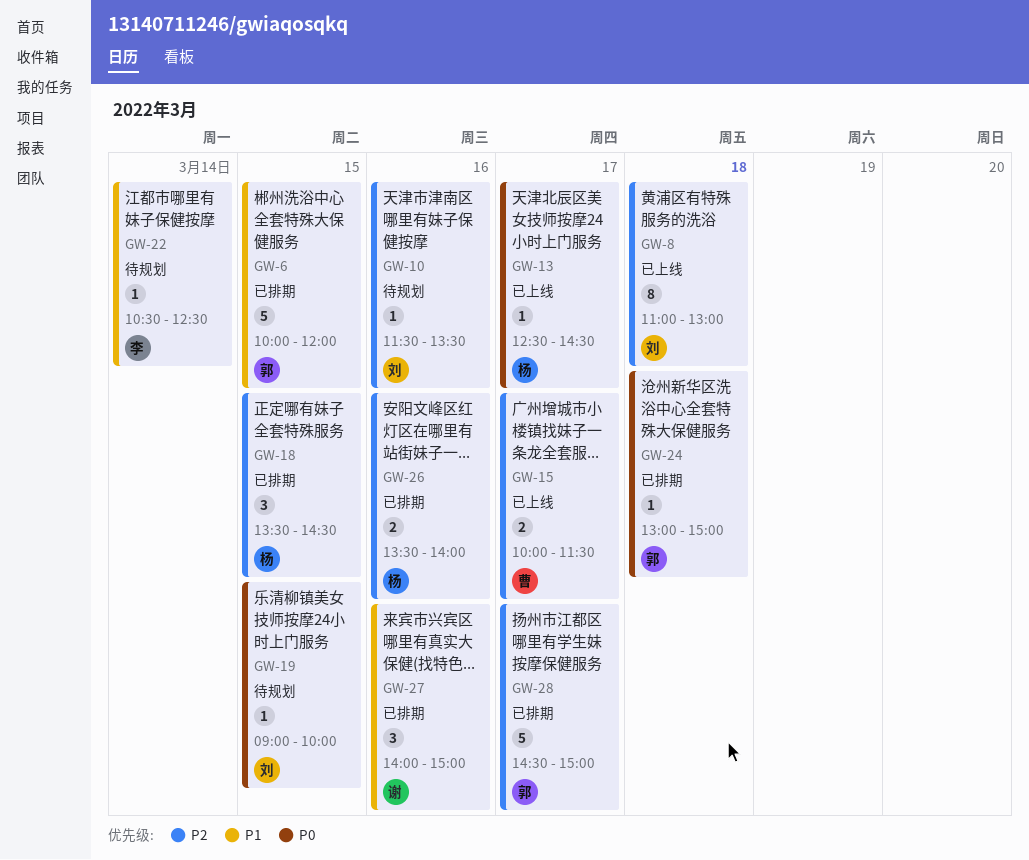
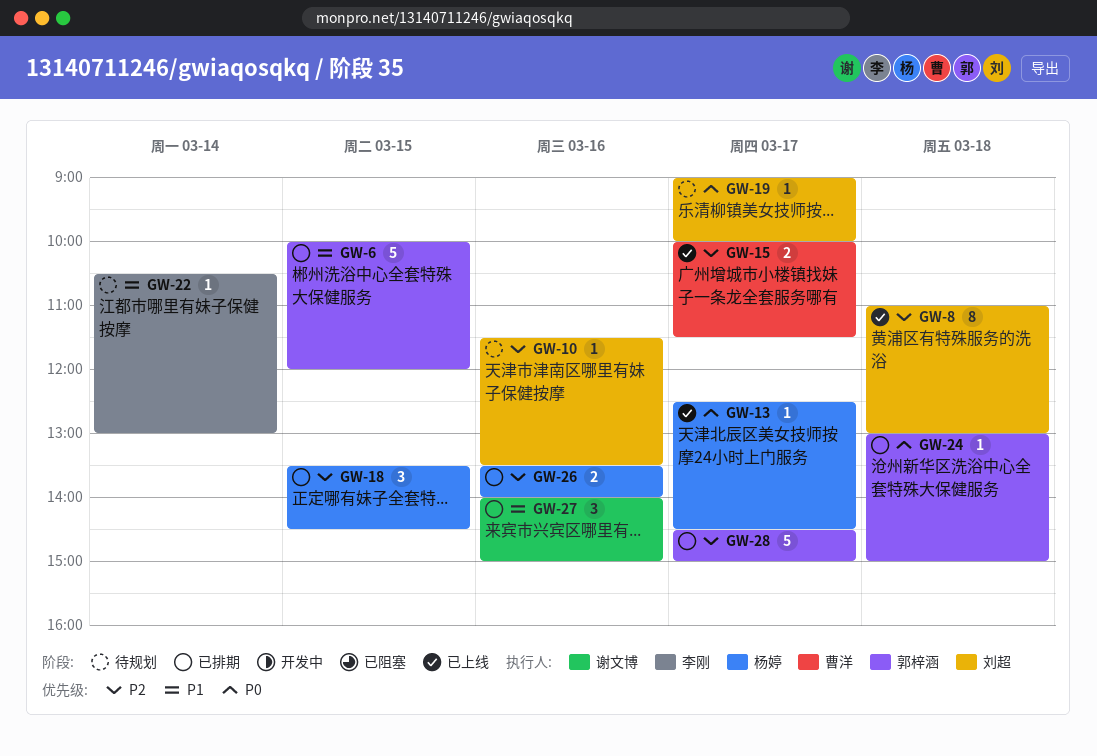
GW-19, day: Mar 15 -> Mar 17
GW-22, ends: 12:30 -> 13:00

